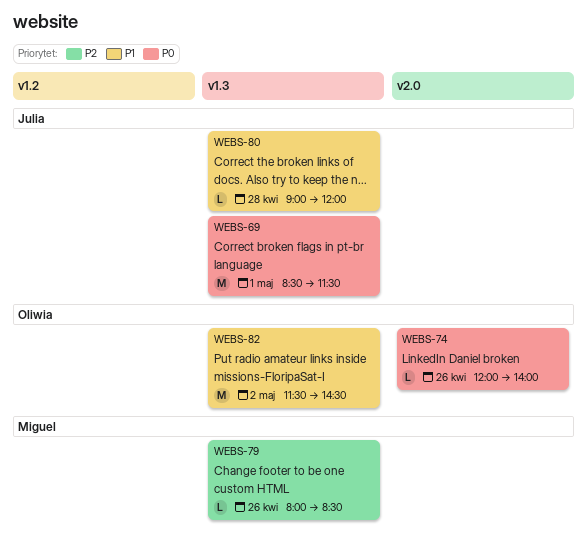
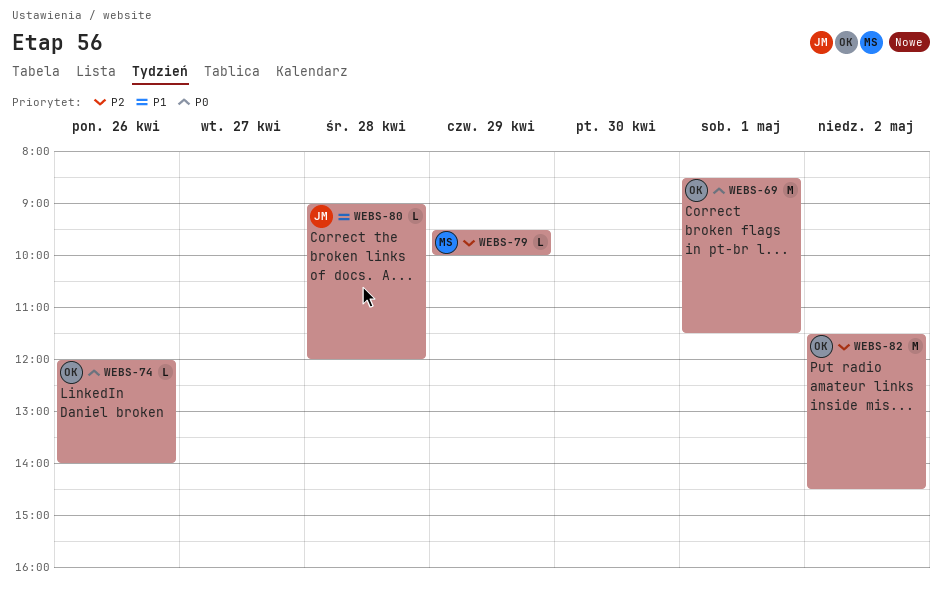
WEBS-69, owner: Julia -> Oliwia
WEBS-79, day: Apr 26 -> Apr 29
WEBS-79, begins: 08:00 -> 09:30
WEBS-79, ends: 08:30 -> 10:00
WEBS-82, priority: P1 -> P2

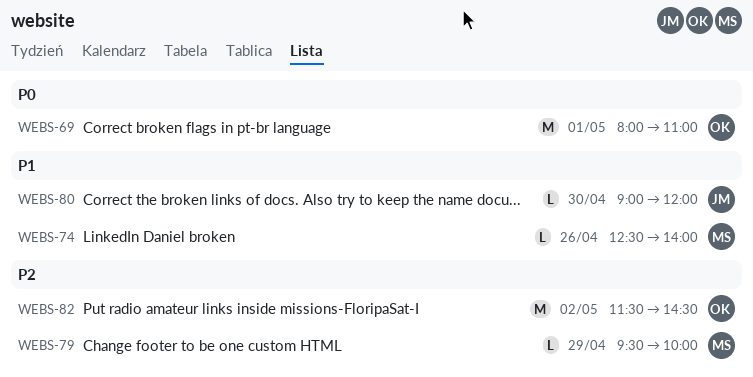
WEBS-69, begins: 08:30 -> 08:00
WEBS-69, ends: 11:30 -> 11:00
WEBS-74, owner: OK -> MS
WEBS-74, priority: P0 -> P1
WEBS-74, begins: 12:00 -> 12:30
WEBS-80, day: Apr 28 -> Apr 30

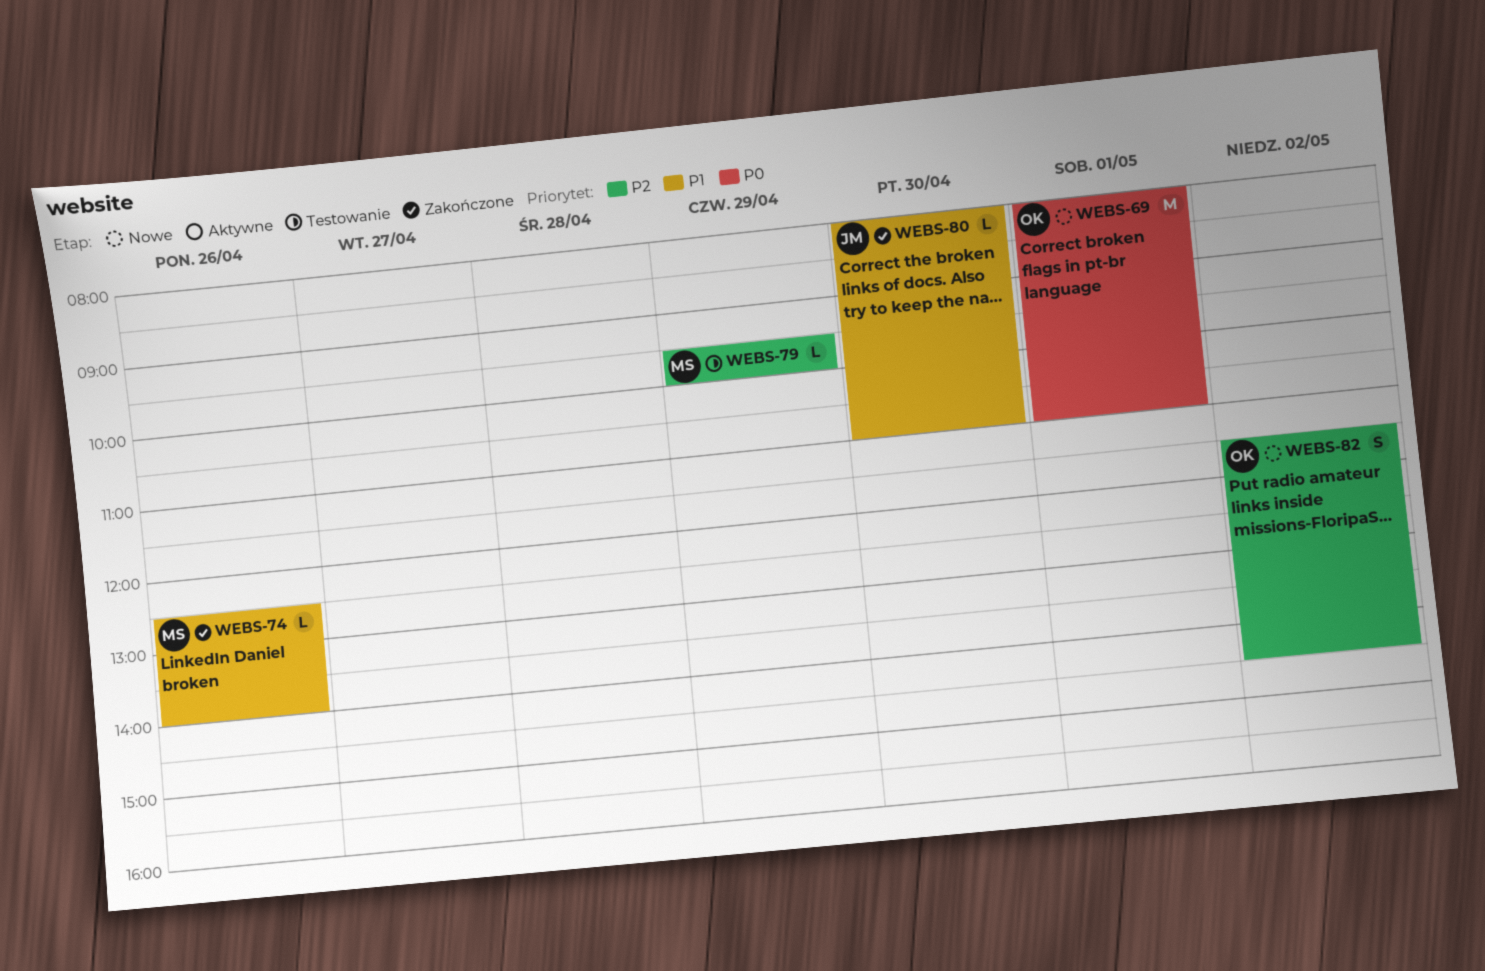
WEBS-80, begins: 09:00 -> 08:00
WEBS-80, ends: 12:00 -> 11:00
WEBS-82, estimate: M -> S

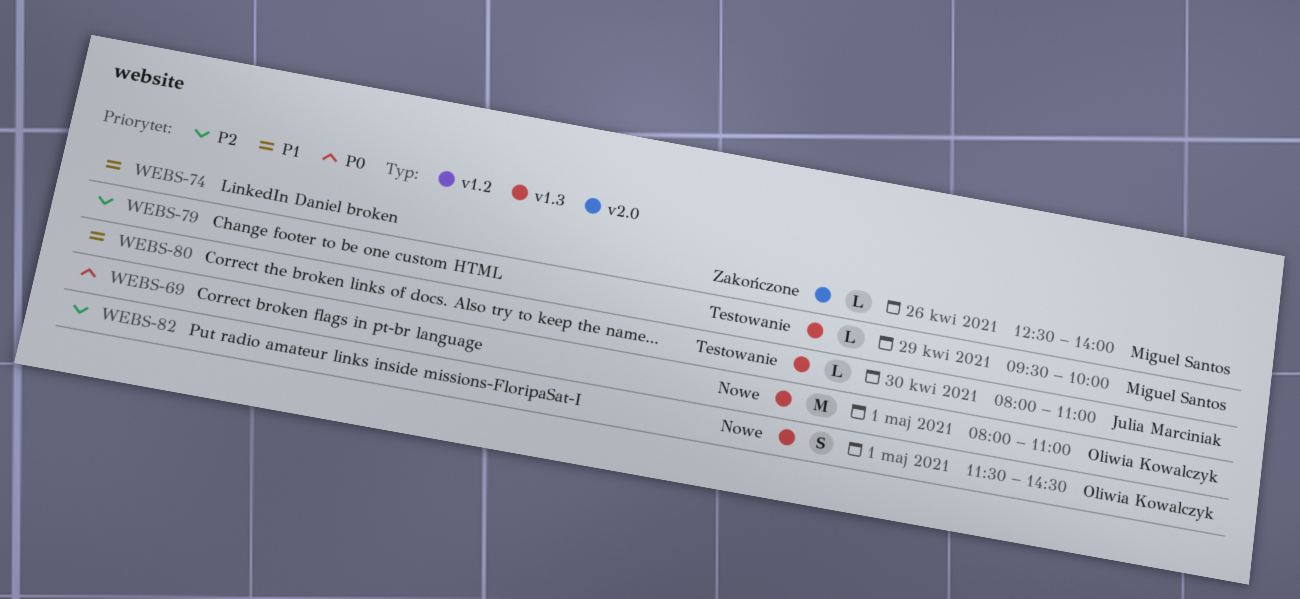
WEBS-80, status: Zakończone -> Testowanie
WEBS-82, day: May 2 -> May 1

